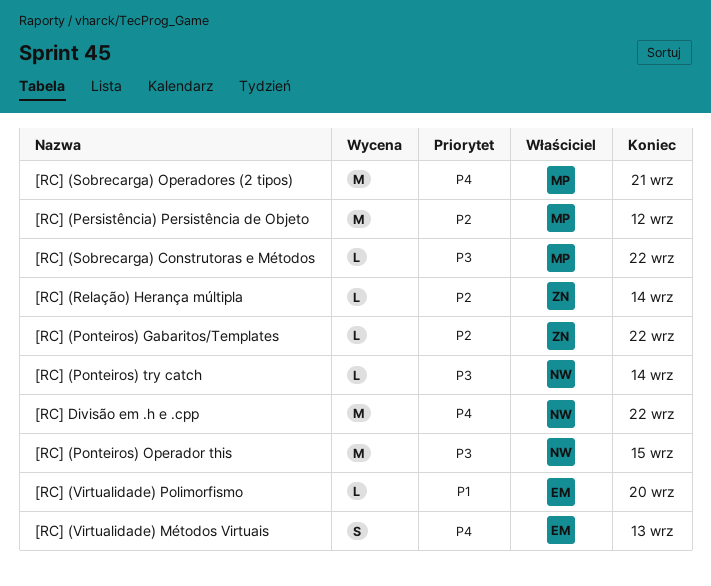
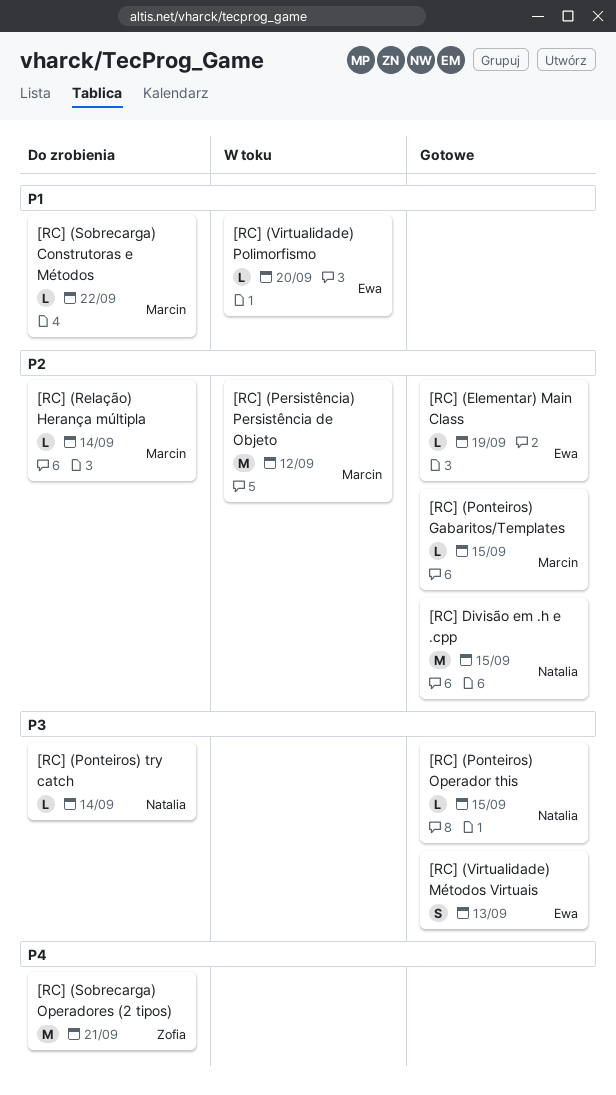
[RC] (Elementar) Main Class: none -> present
[RC] (Ponteiros) Gabaritos/Templates, owner: Zofia -> Marcin
[RC] (Ponteiros) Gabaritos/Templates, due: Sep 22 -> Sep 15
[RC] (Ponteiros) Operador this, estimate: M -> L
[RC] (Relação) Herança múltipla, owner: Zofia -> Marcin
[RC] (Sobrecarga) Construtoras e Métodos, priority: P3 -> P1
[RC] (Sobrecarga) Operadores (2 tipos), owner: Marcin -> Zofia
[RC] (Virtualidade) Métodos Virtuais, priority: P4 -> P3
[RC] Divisão em .h e .cpp, priority: P4 -> P2
[RC] Divisão em .h e .cpp, due: Sep 22 -> Sep 15

